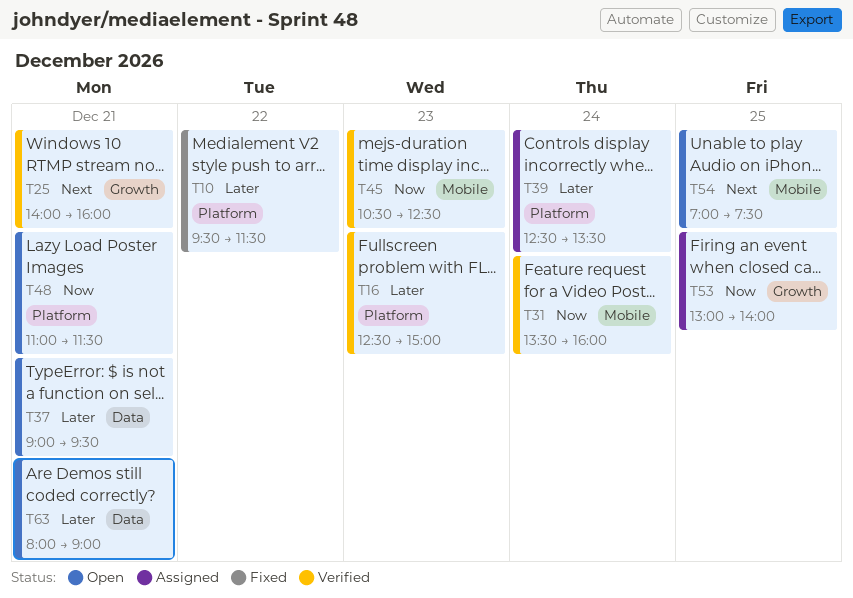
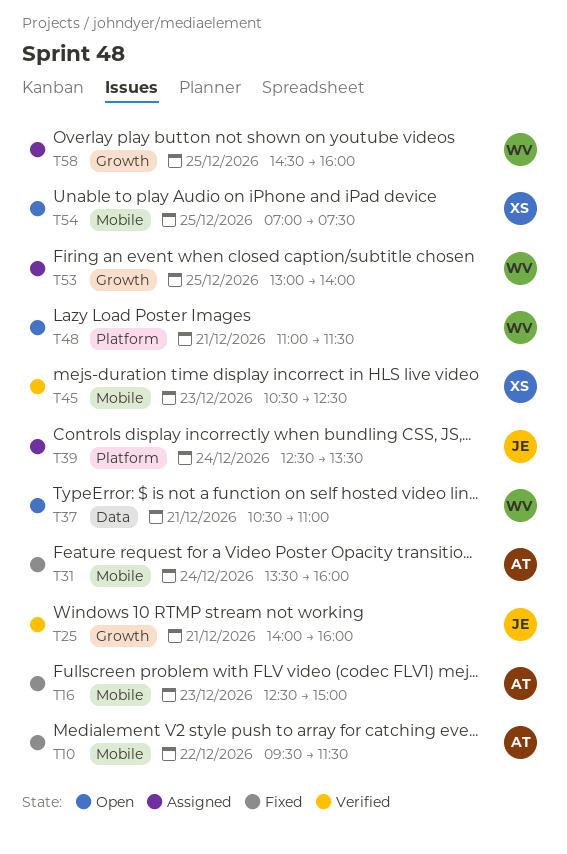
T10, label: Platform -> Mobile
T16, status: Verified -> Fixed
T16, label: Platform -> Mobile
T31, status: Verified -> Fixed
T37, begins: 09:00 -> 10:30
T37, ends: 09:30 -> 11:00
T58: none -> present
T63: present -> none

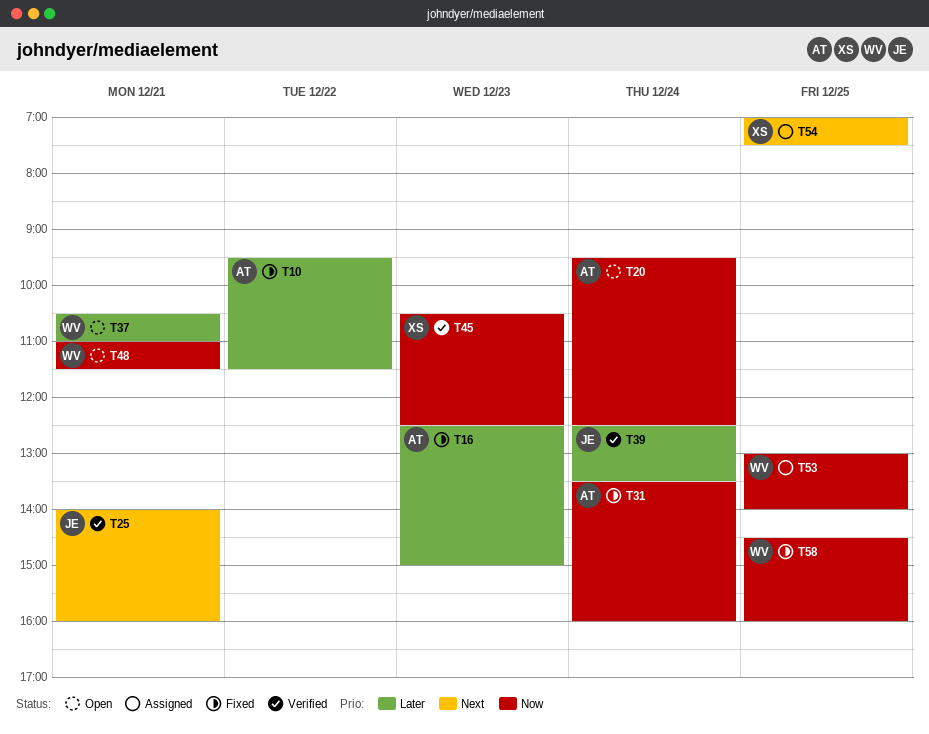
T20: none -> present
T39, status: Assigned -> Verified
T54, status: Open -> Assigned
T58, status: Assigned -> Fixed

